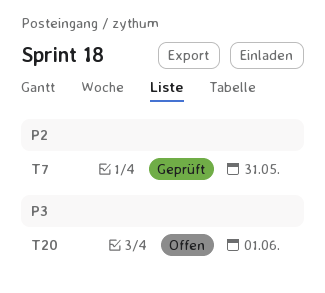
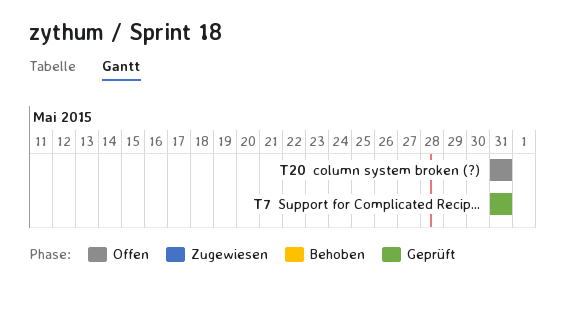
T20, due: Jun 1 -> May 31

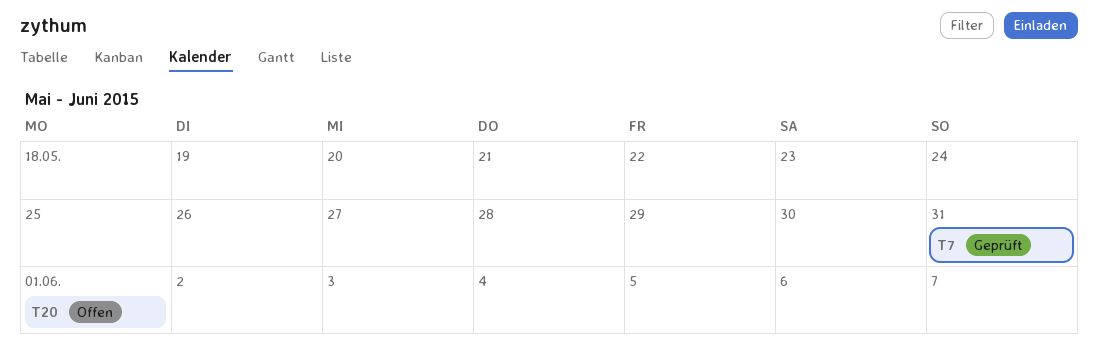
T20, due: May 31 -> Jun 1

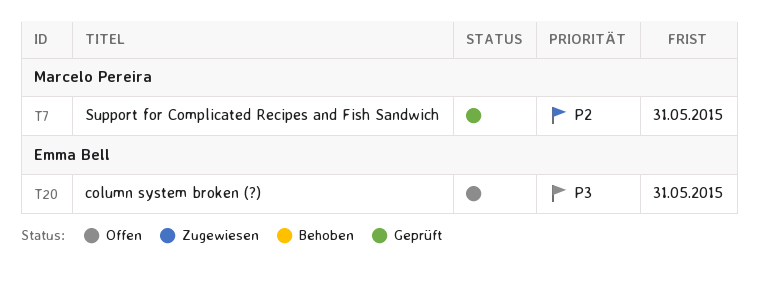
T20, due: Jun 1 -> May 31

